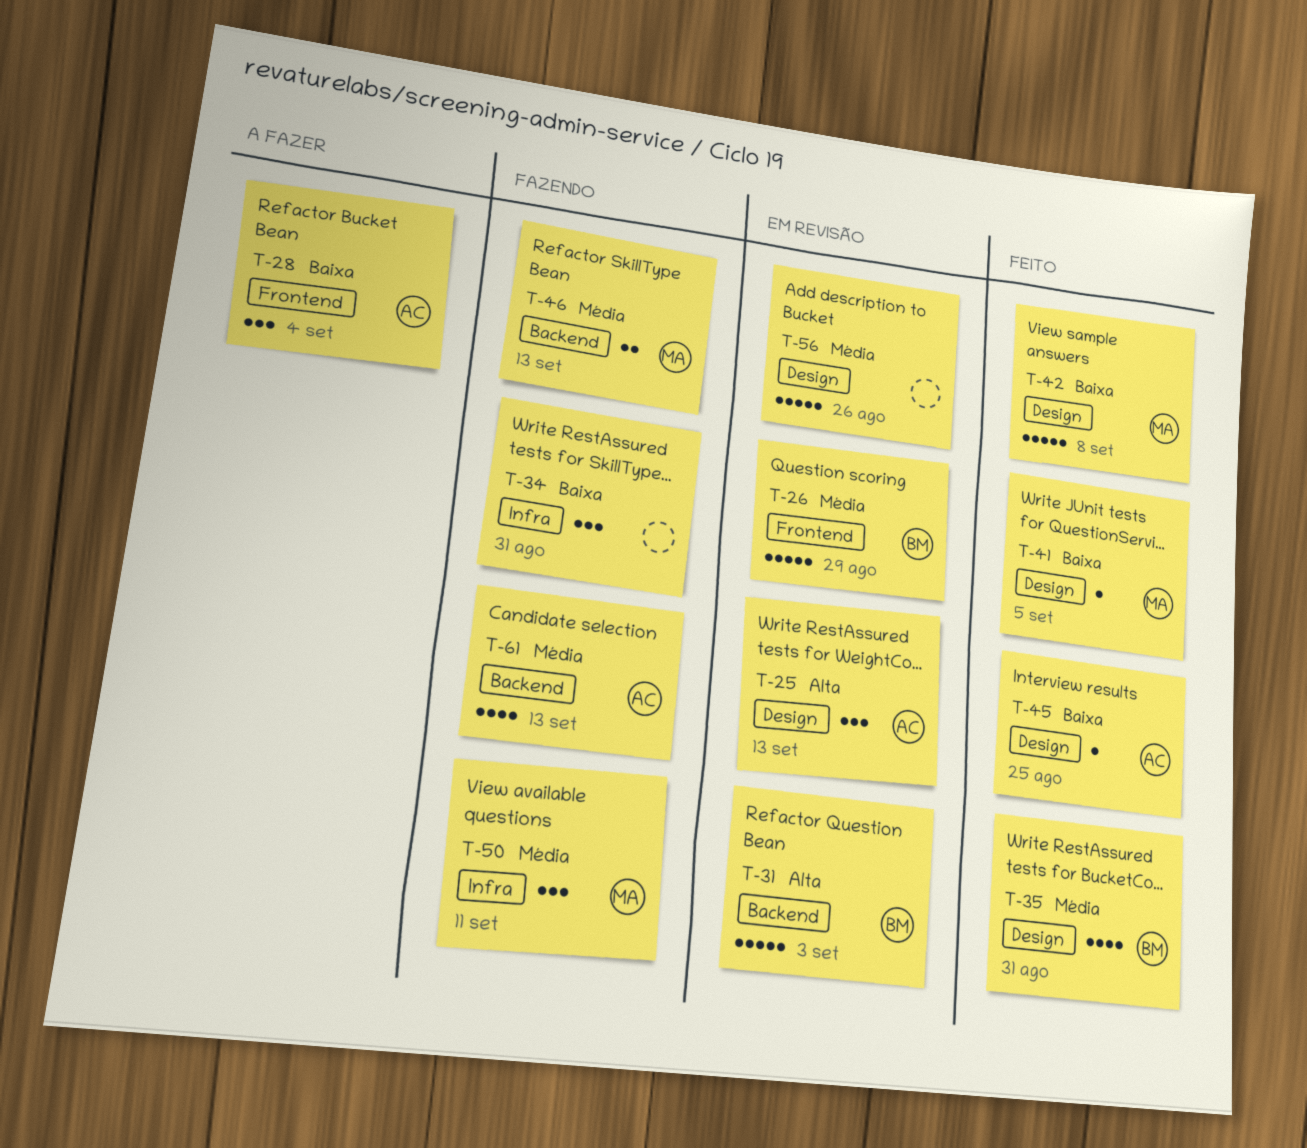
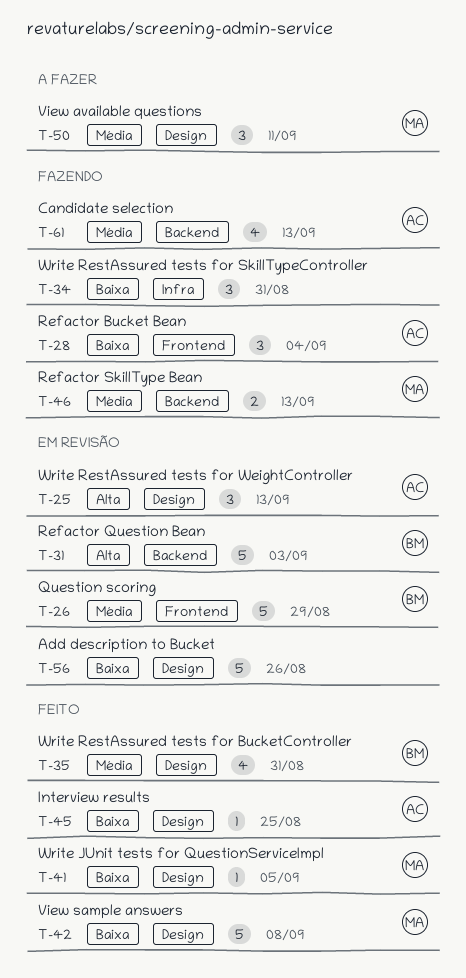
T-28, status: A fazer -> Fazendo
T-50, status: Fazendo -> A fazer
T-50, label: Infra -> Design
T-56, priority: Média -> Baixa

